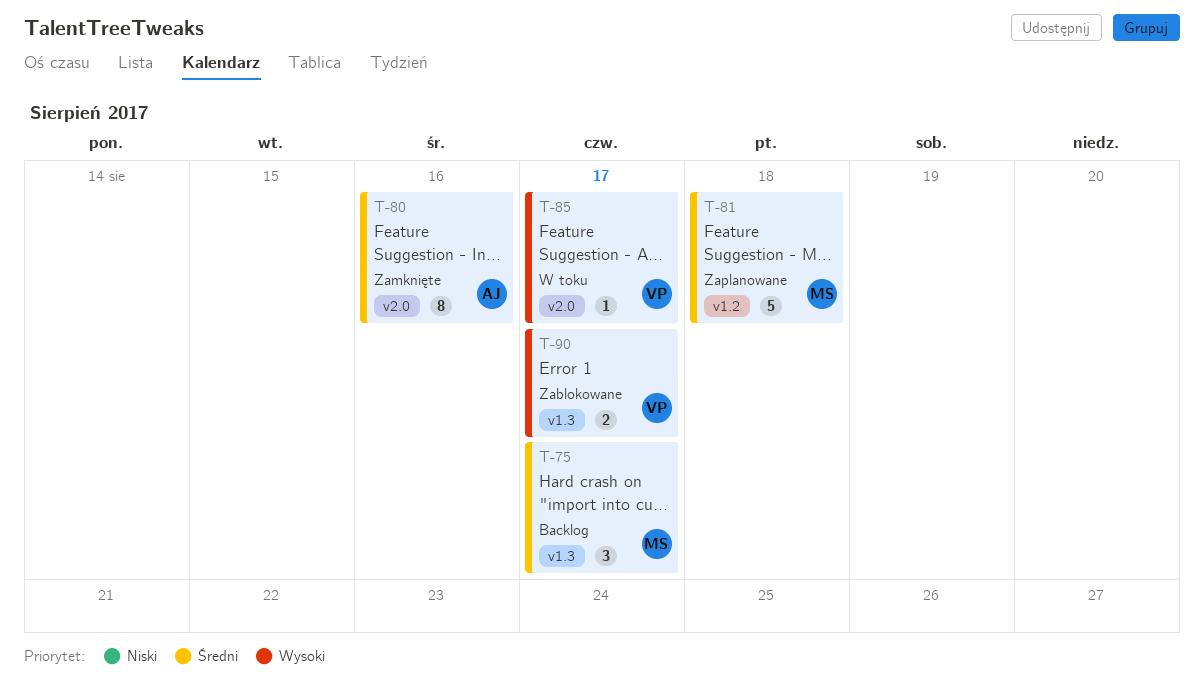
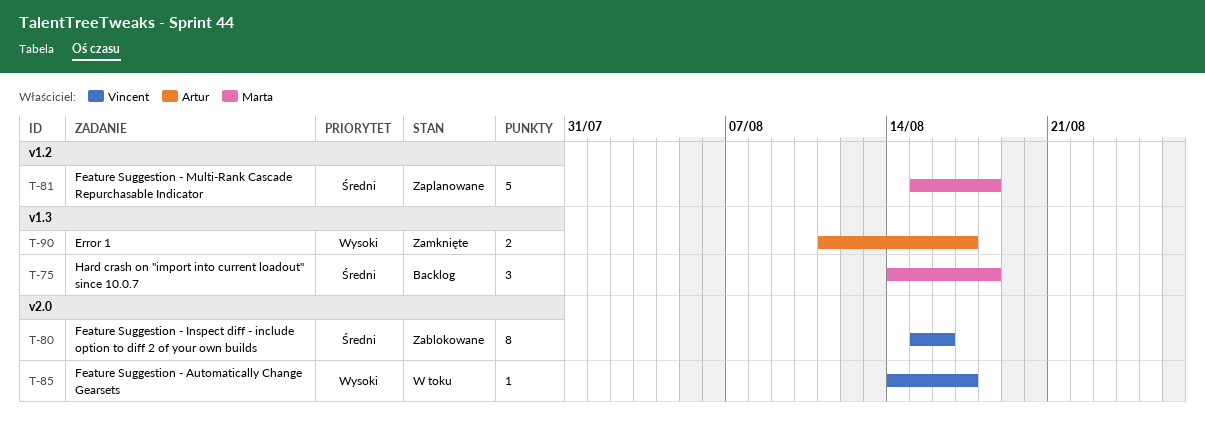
T-75, due: Aug 17 -> Aug 18
T-80, status: Zamknięte -> Zablokowane
T-80, owner: Artur -> Vincent
T-90, status: Zablokowane -> Zamknięte
T-90, owner: Vincent -> Artur

